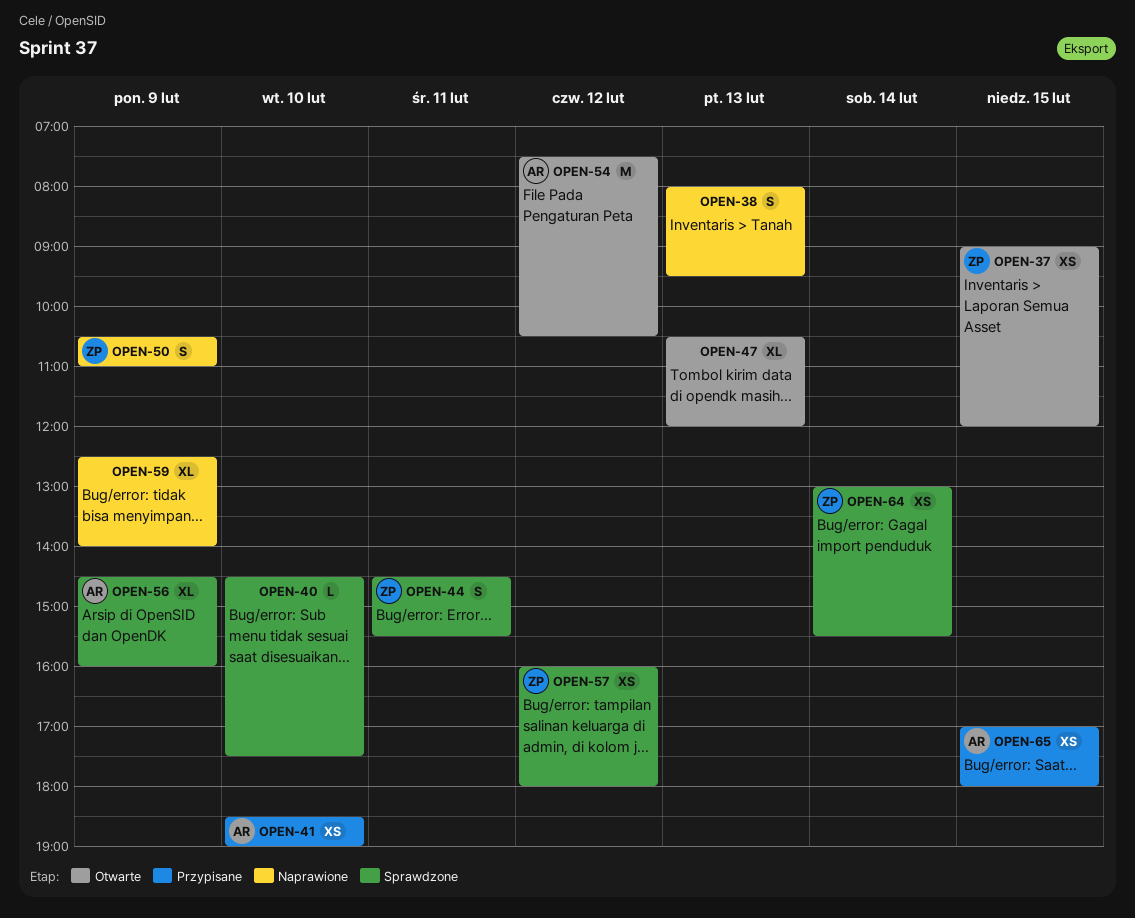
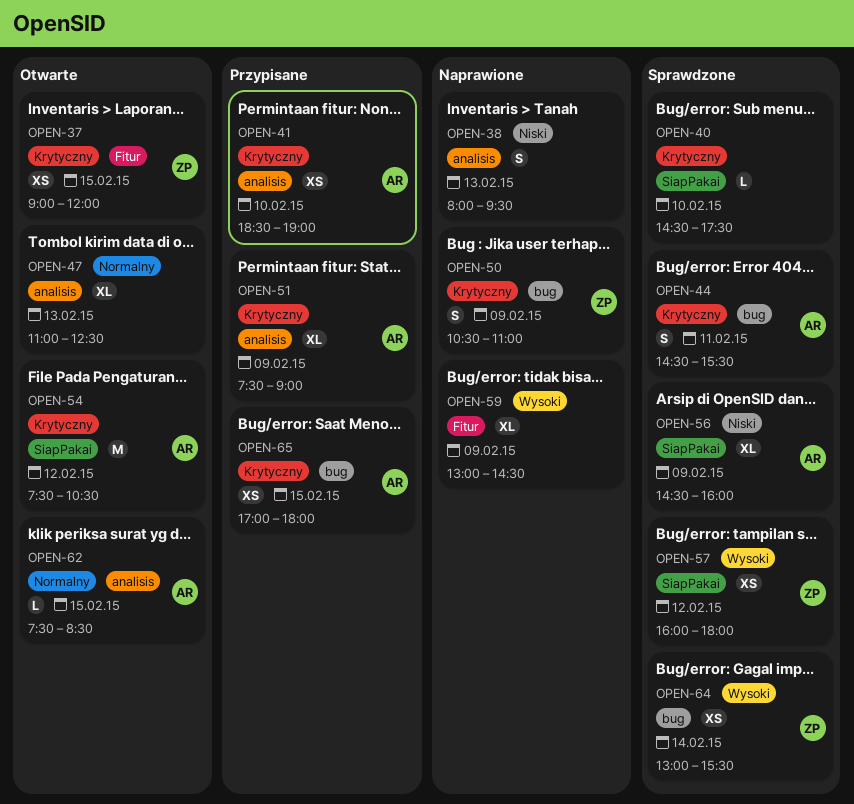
OPEN-44, owner: ZP -> AR
OPEN-47, begins: 10:30 -> 11:00
OPEN-47, ends: 12:00 -> 12:30
OPEN-51: none -> present
OPEN-59, begins: 12:30 -> 13:00
OPEN-59, ends: 14:00 -> 14:30
OPEN-62: none -> present

